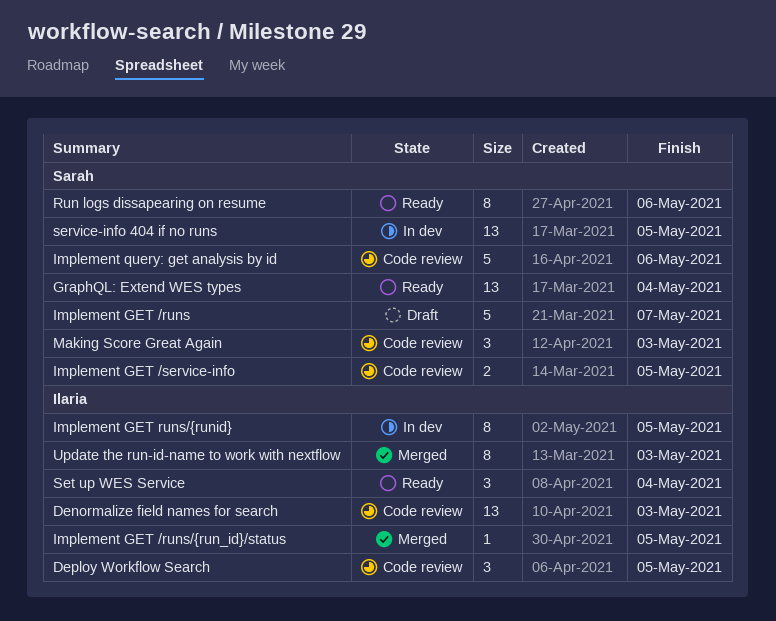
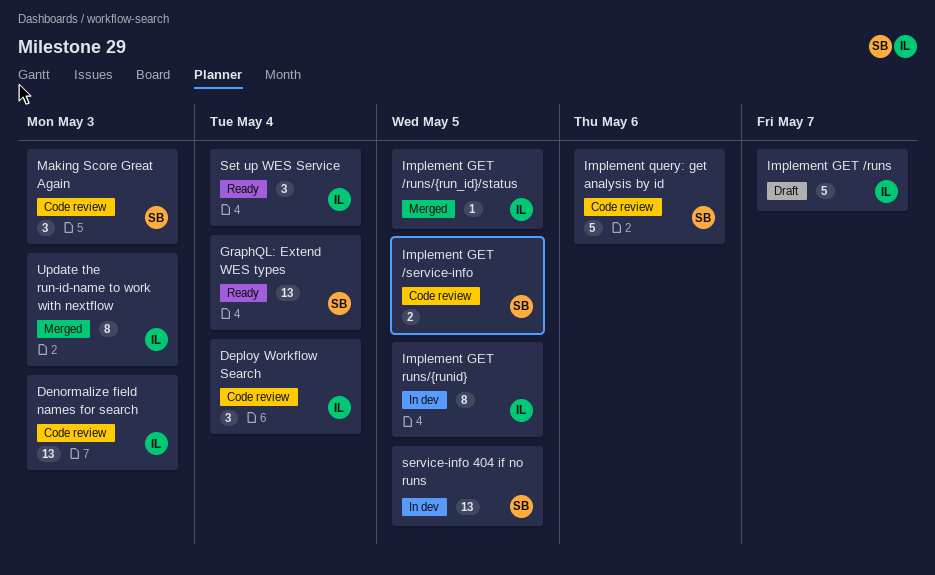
Deploy Workflow Search, due: May 5 -> May 4
Implement GET /runs, owner: Sarah -> Ilaria
Run logs dissapearing on resume: present -> none

